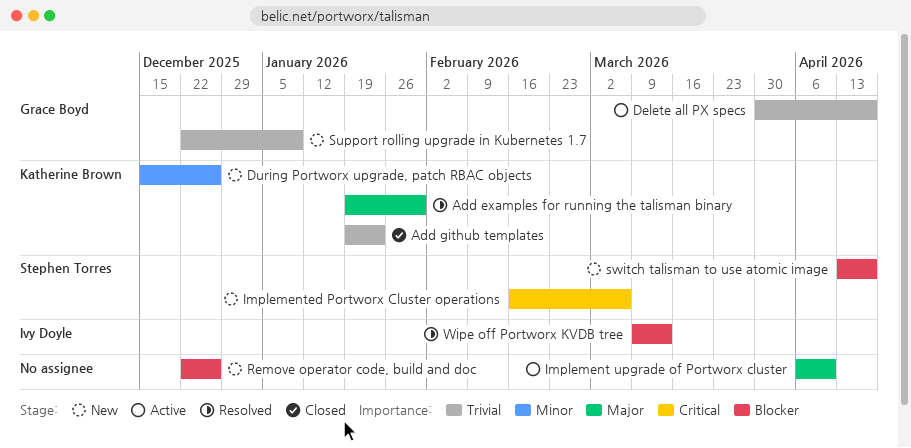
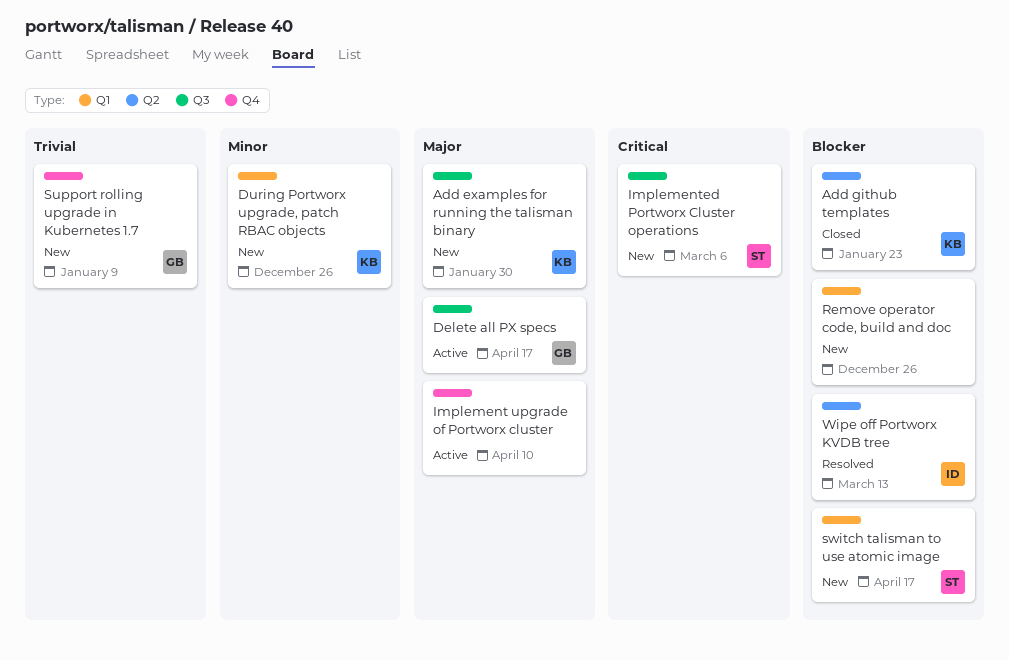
Add examples for running the talisman binary, status: Resolved -> New
Add github templates, priority: Trivial -> Blocker
Delete all PX specs, priority: Trivial -> Major

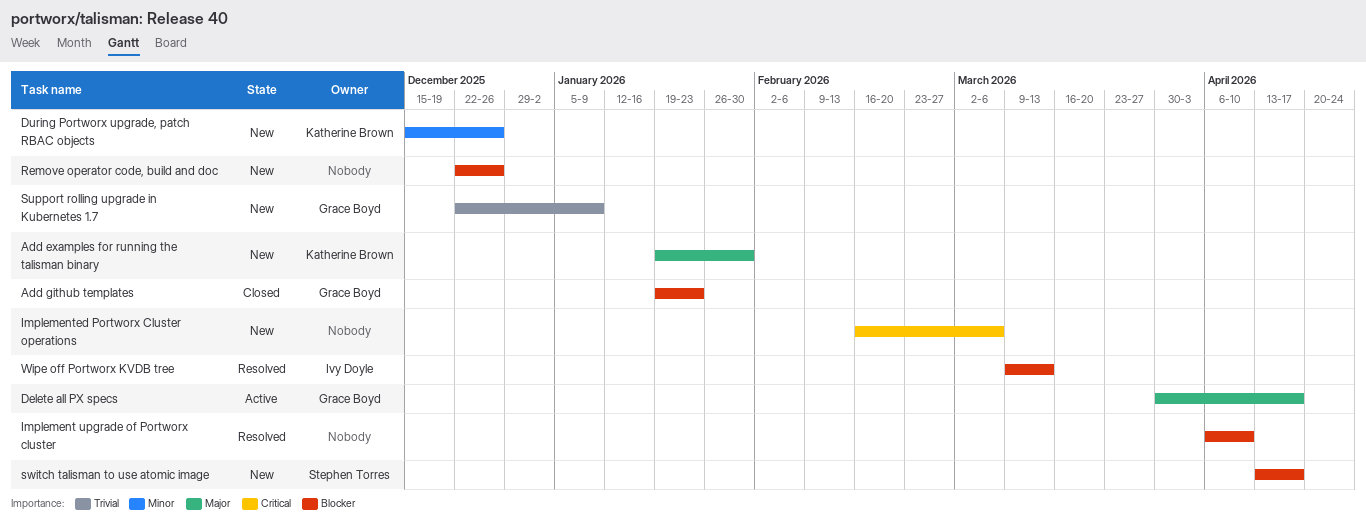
Add github templates, owner: Katherine Brown -> Grace Boyd
Implement upgrade of Portworx cluster, status: Active -> Resolved
Implement upgrade of Portworx cluster, priority: Major -> Blocker
Implemented Portworx Cluster operations, owner: Stephen Torres -> none

